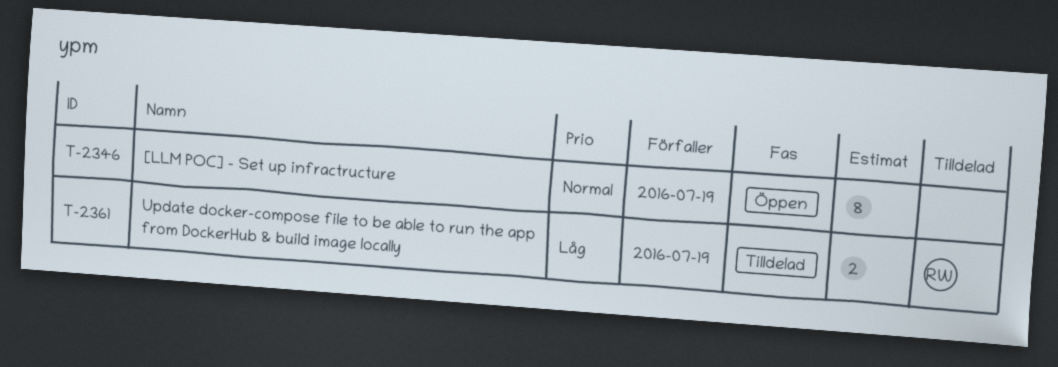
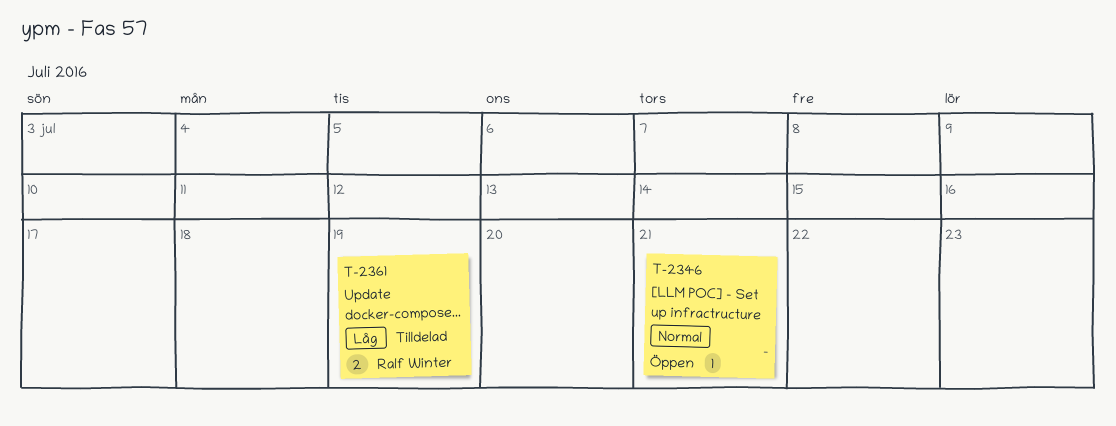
T-2346, estimate: 8 -> 1
T-2346, due: Jul 19 -> Jul 21

